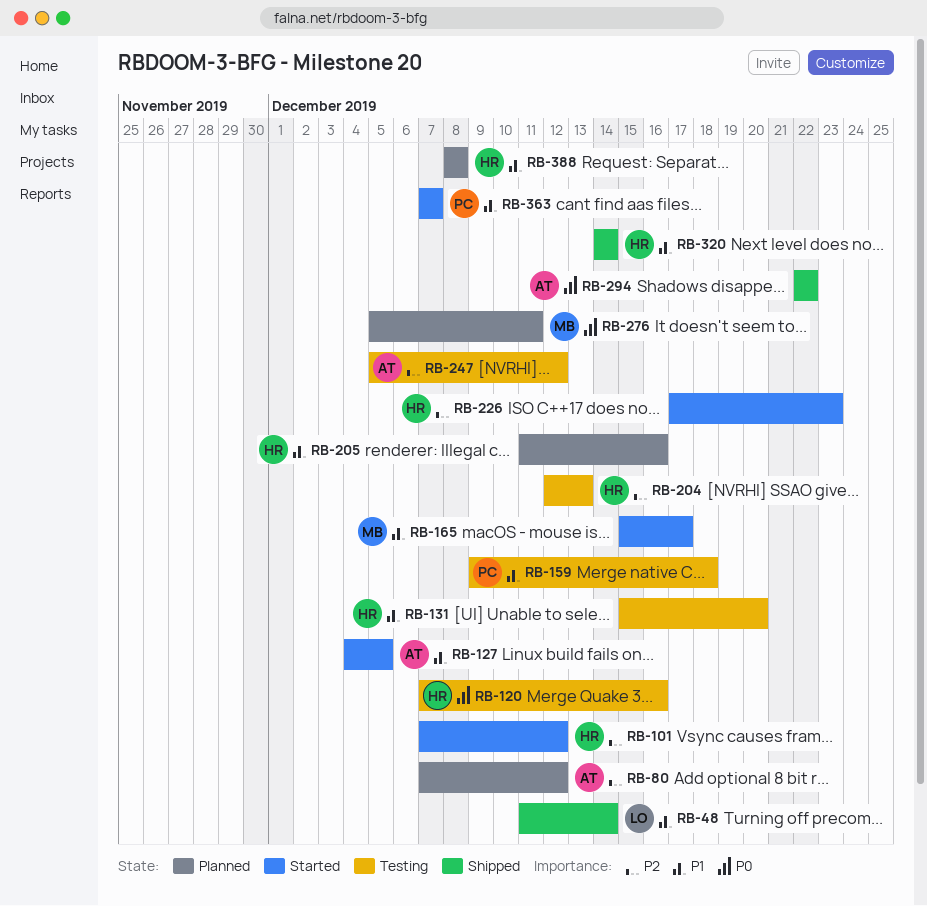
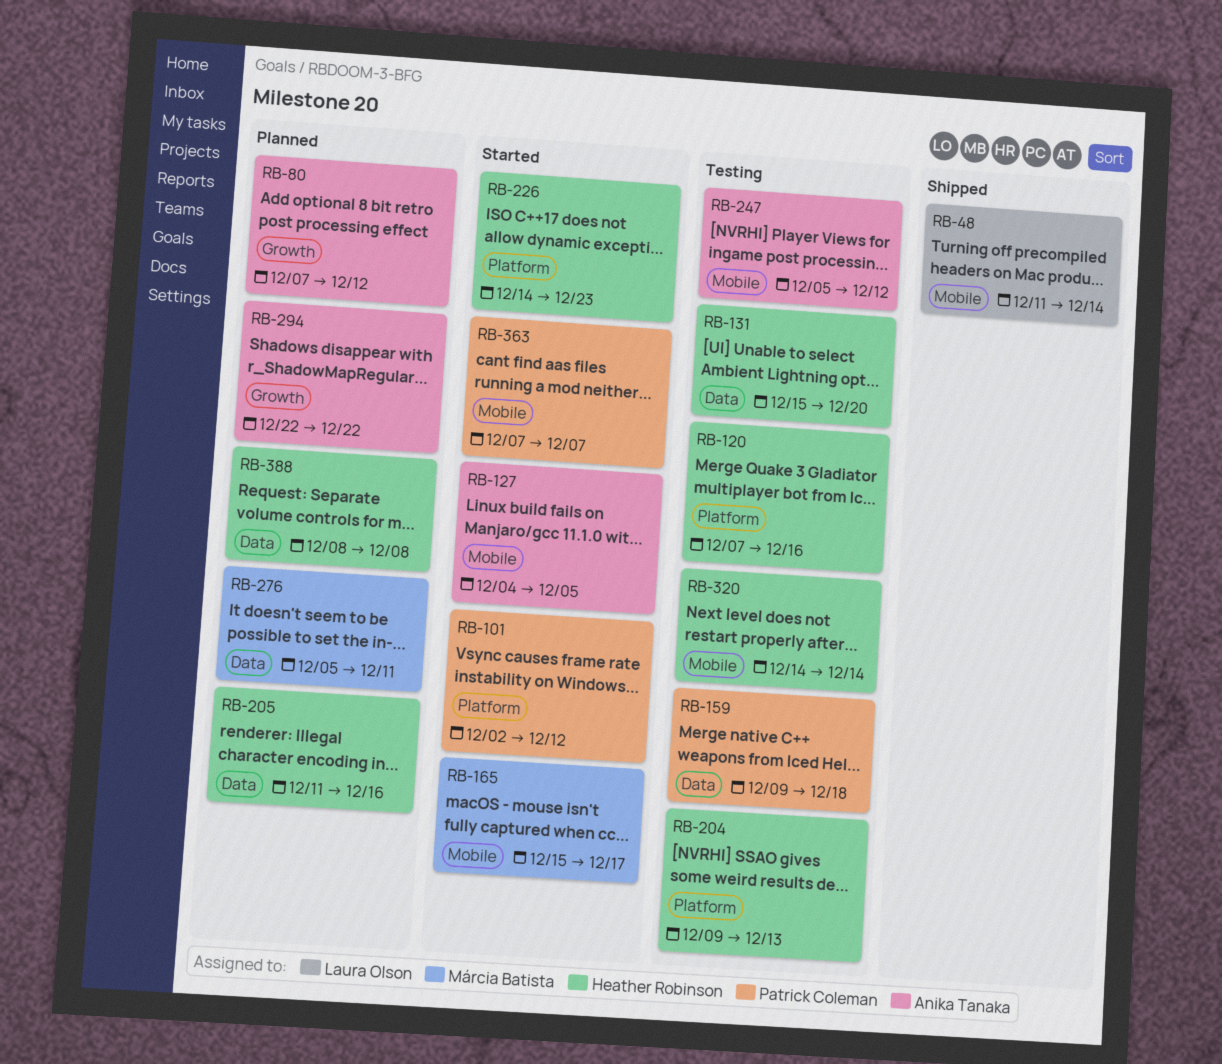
RB-101, owner: Heather Robinson -> Patrick Coleman
RB-101, start: Dec 7 -> Dec 2
RB-204, start: Dec 12 -> Dec 9
RB-226, start: Dec 17 -> Dec 14
RB-294, status: Shipped -> Planned
RB-320, status: Shipped -> Testing

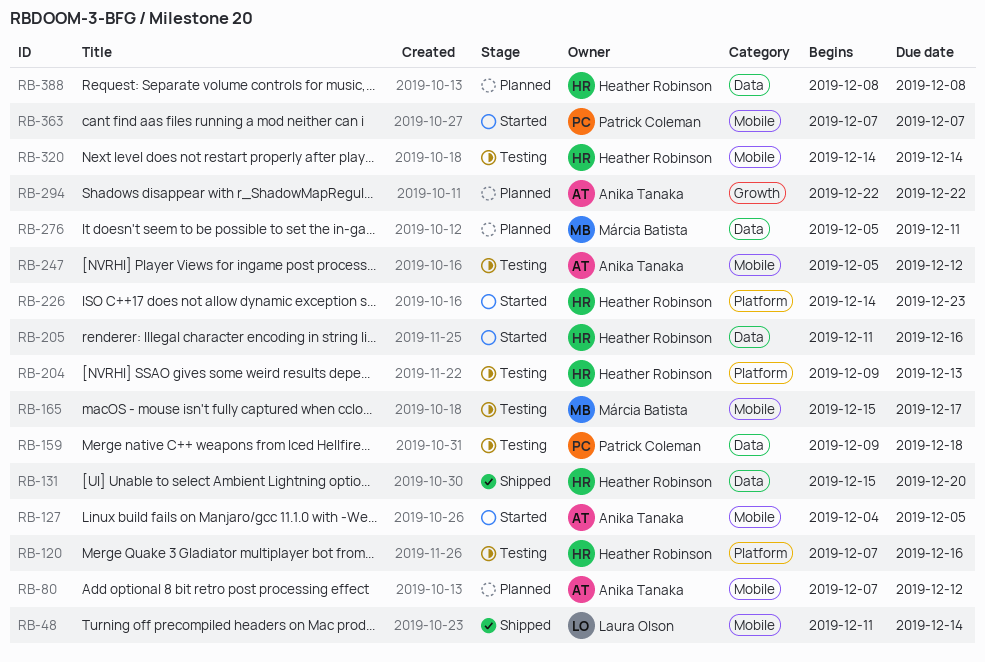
RB-80, label: Growth -> Mobile
RB-101: present -> none
RB-131, status: Testing -> Shipped
RB-165, status: Started -> Testing
RB-205, status: Planned -> Started

